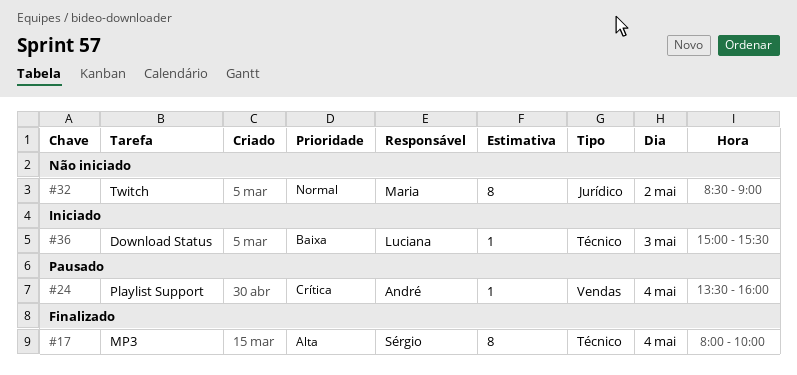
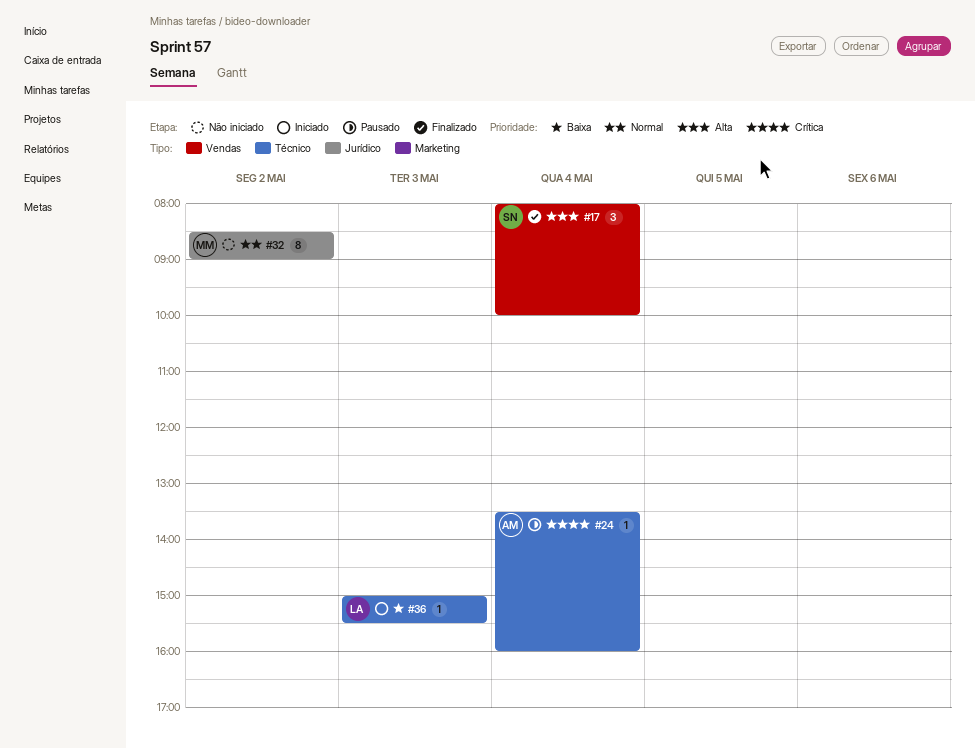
#17, label: Técnico -> Vendas
#17, estimate: 8 -> 3
#24, label: Vendas -> Técnico

